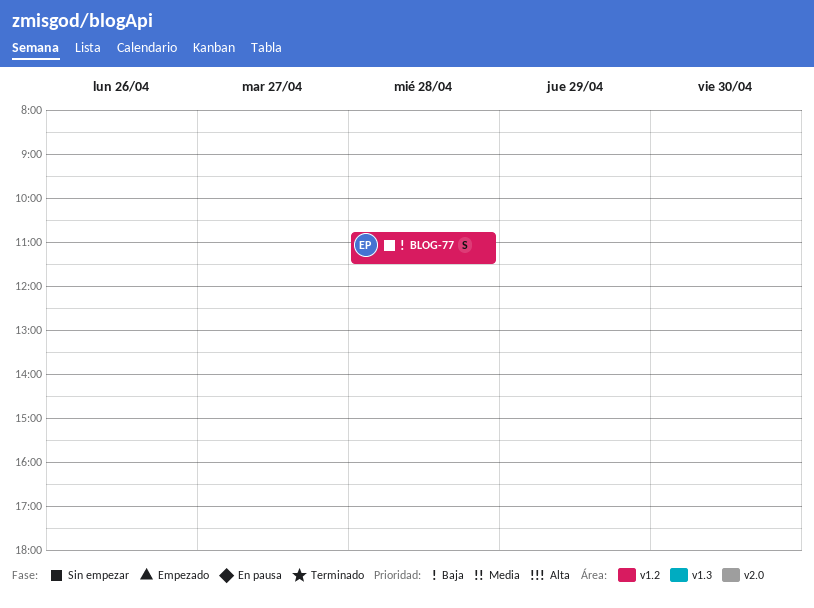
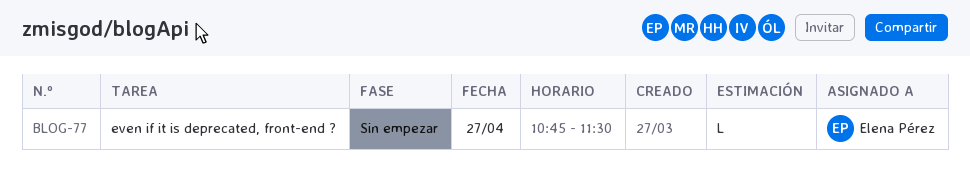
BLOG-77, estimate: S -> L
BLOG-77, day: Apr 28 -> Apr 27

